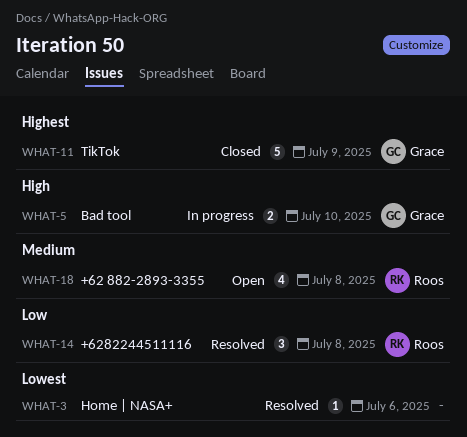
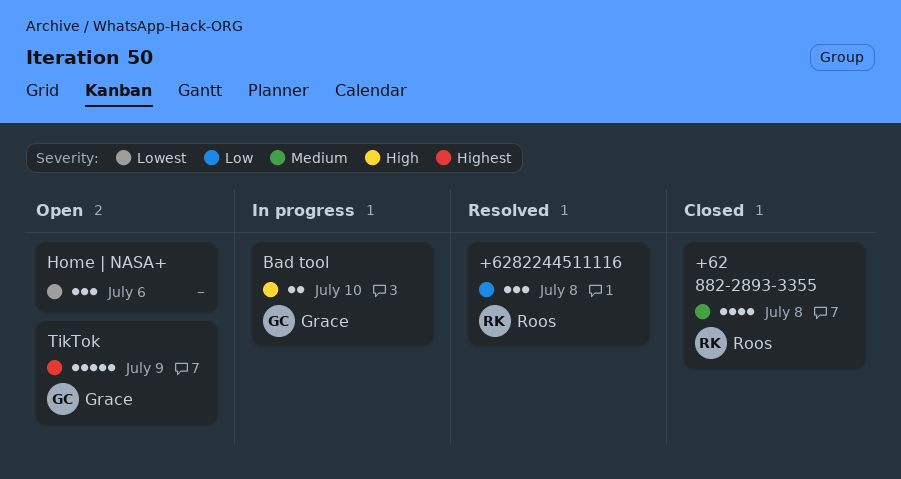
+62 882-2893-3355, status: Open -> Closed
Home | NASA+, status: Resolved -> Open
Home | NASA+, estimate: 1 -> 3
TikTok, status: Closed -> Open

